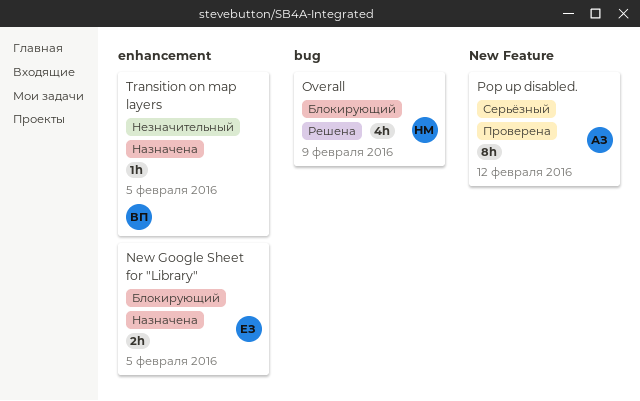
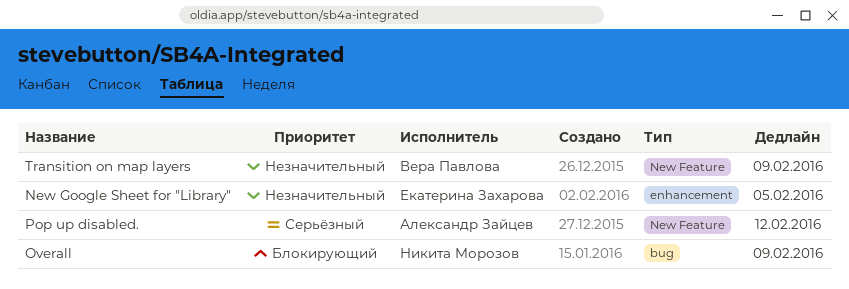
New Google Sheet for "Library", priority: Блокирующий -> Незначительный
Transition on map layers, label: enhancement -> New Feature
Transition on map layers, due: Feb 5 -> Feb 9

